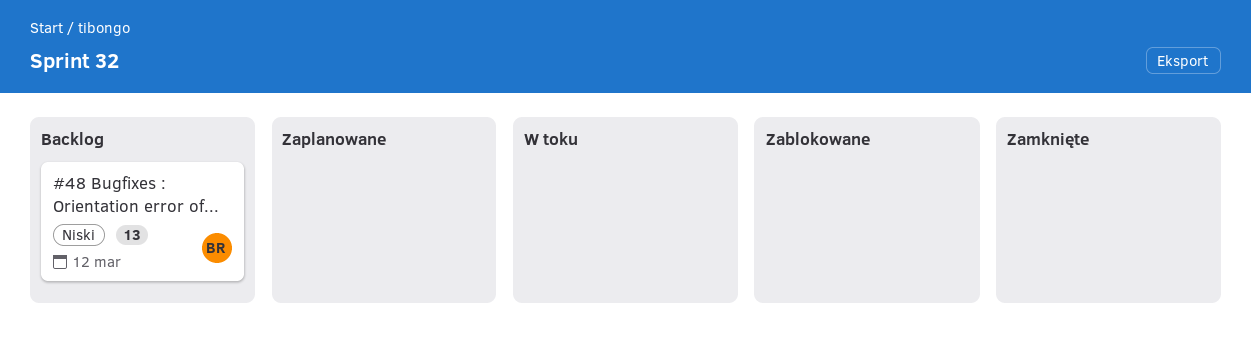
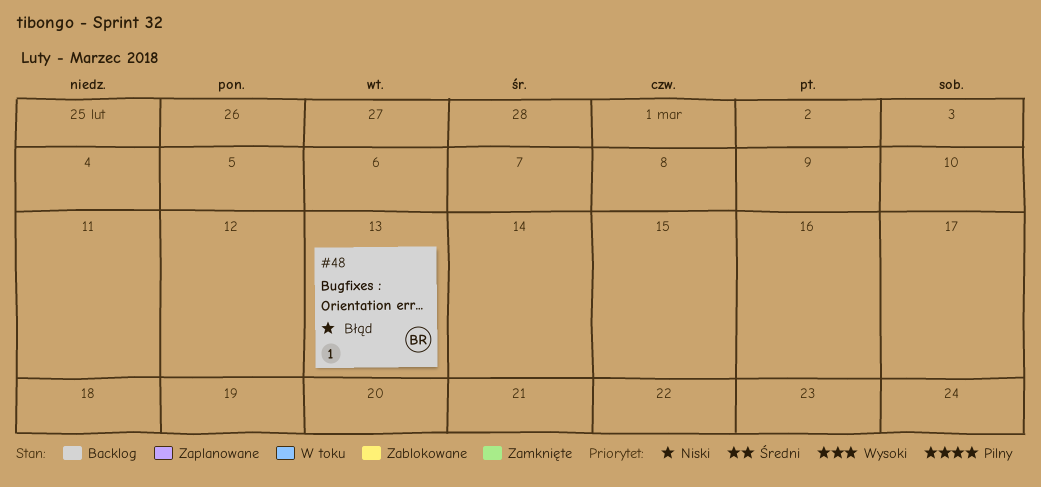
#48, estimate: 13 -> 1
#48, due: Mar 12 -> Mar 13

